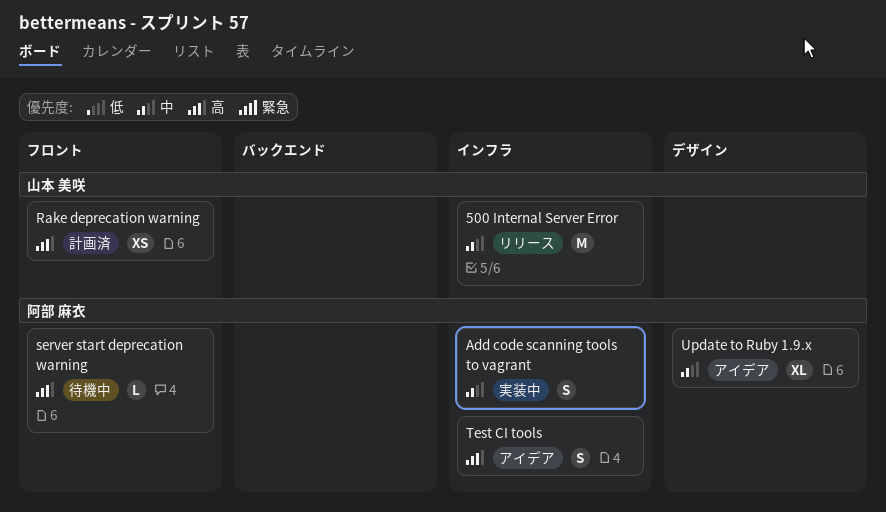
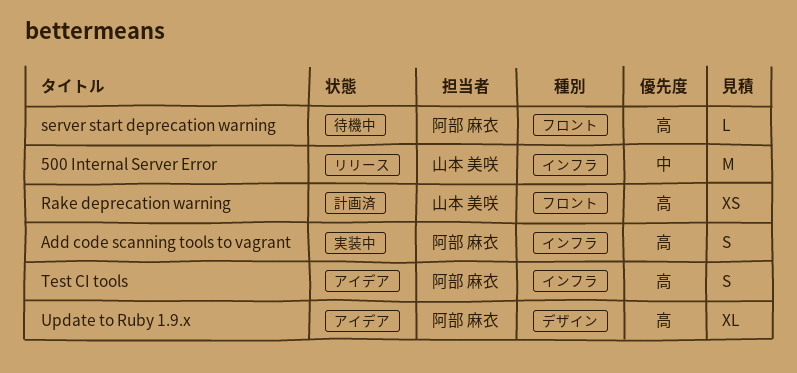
Add code scanning tools to vagrant, priority: 中 -> 高
Update to Ruby 1.9.x, priority: 中 -> 高

